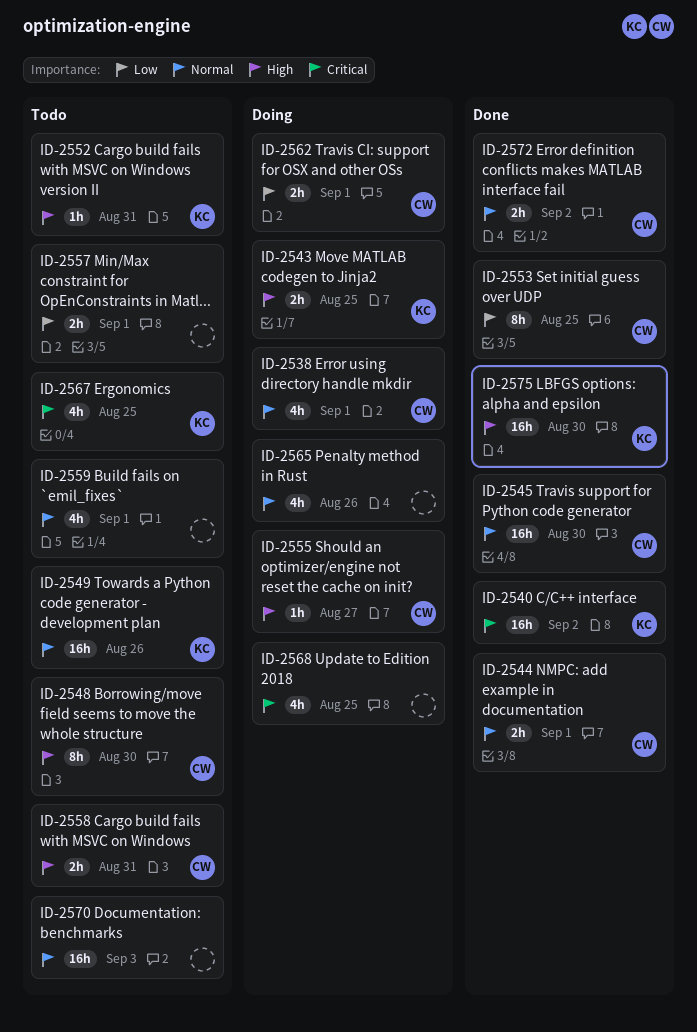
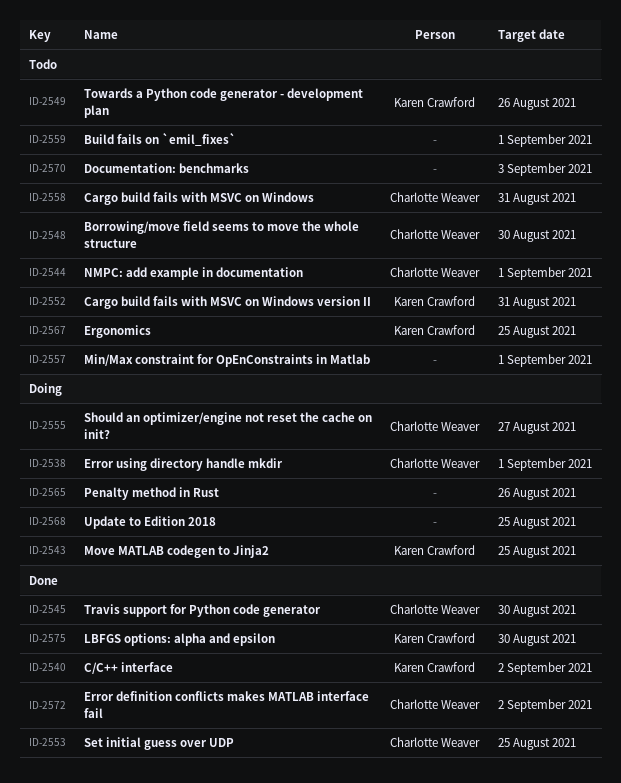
ID-2544, status: Done -> Todo
ID-2562: present -> none

